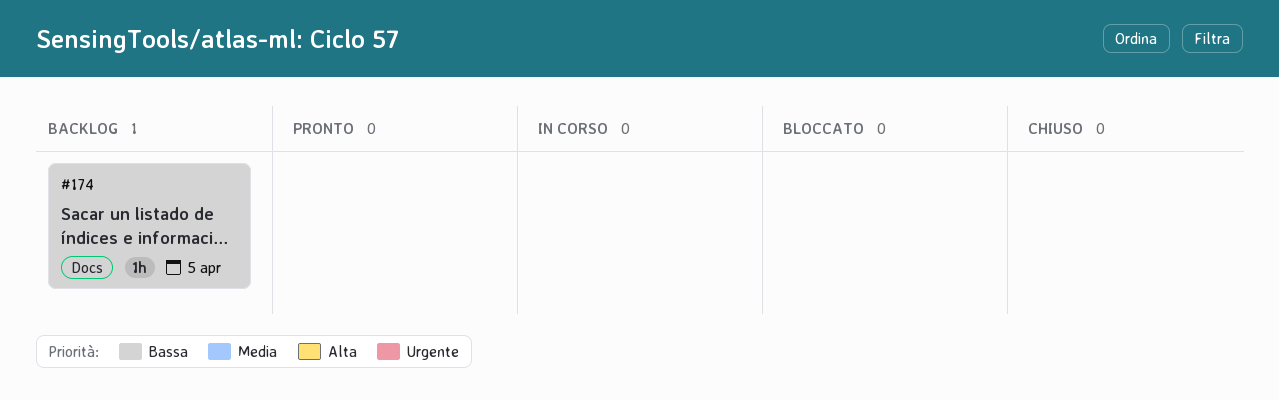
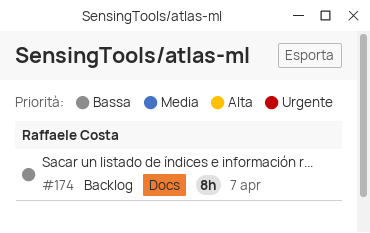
#174, estimate: 1h -> 8h
#174, due: Apr 5 -> Apr 7

